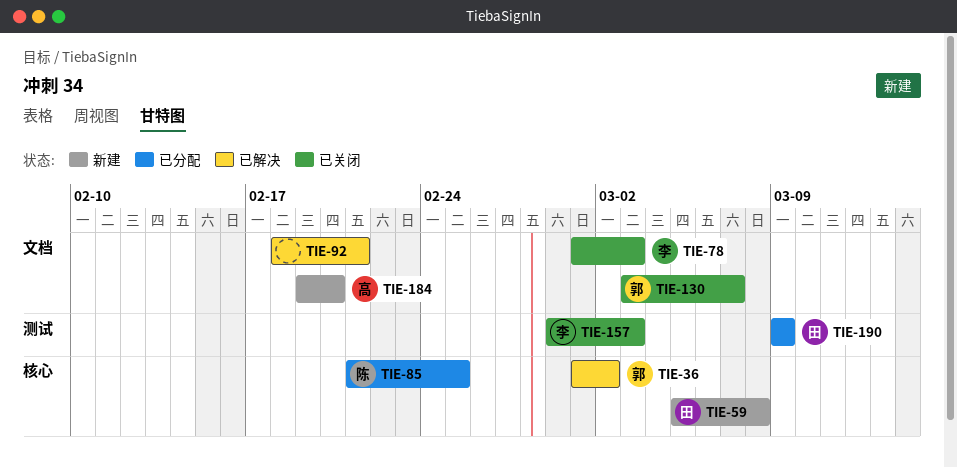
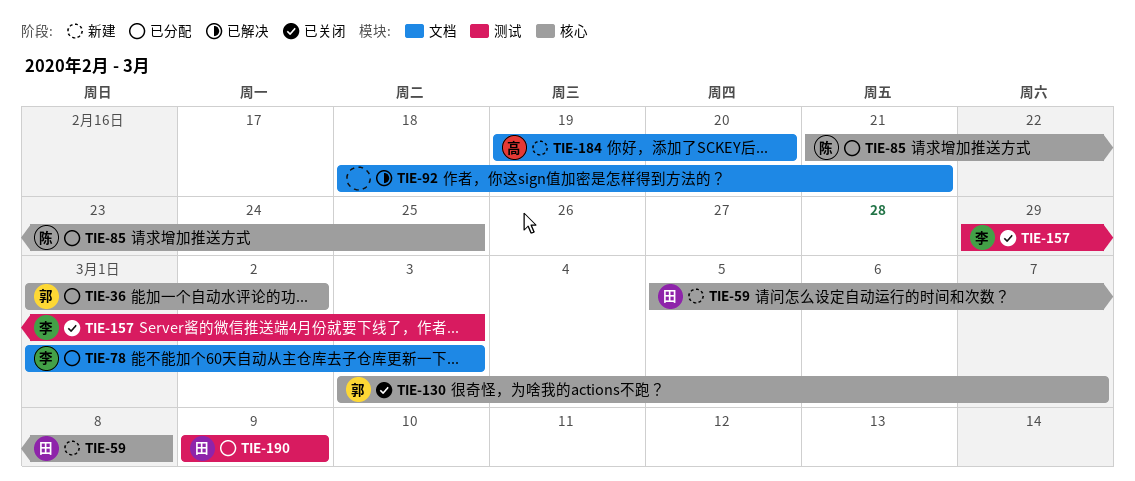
TIE-36, status: 已解决 -> 已分配
TIE-78, status: 已关闭 -> 已分配
TIE-130, label: 文档 -> 核心

